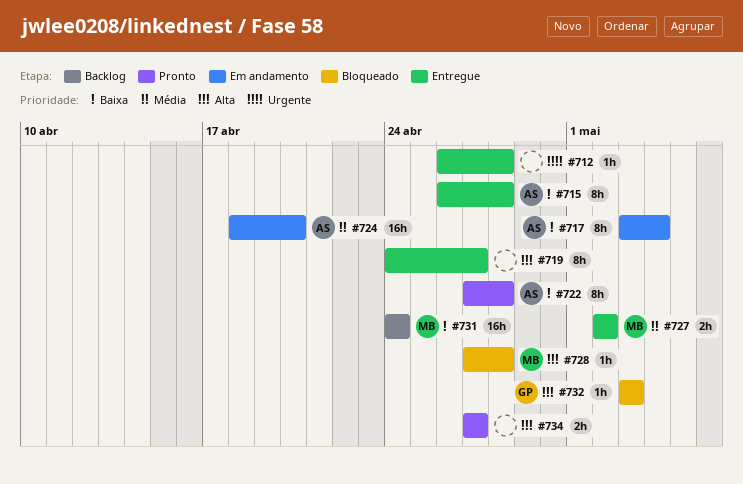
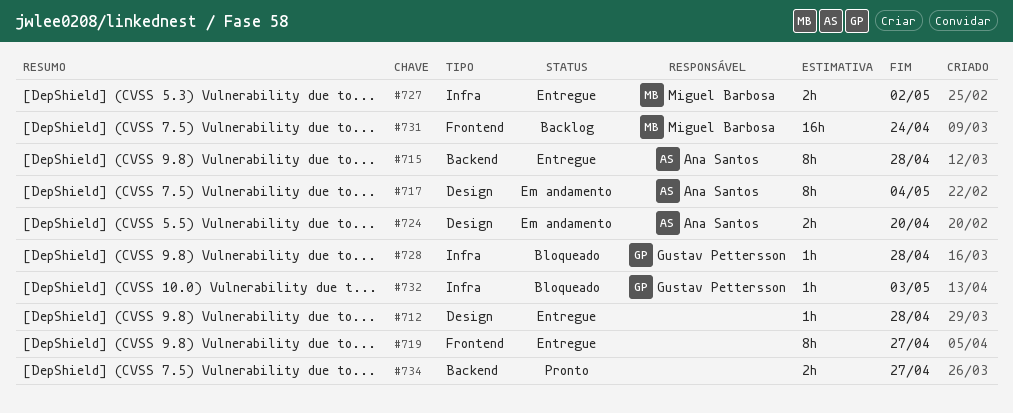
#722: present -> none
#724, estimate: 16h -> 2h
#728, owner: Miguel Barbosa -> Gustav Pettersson

